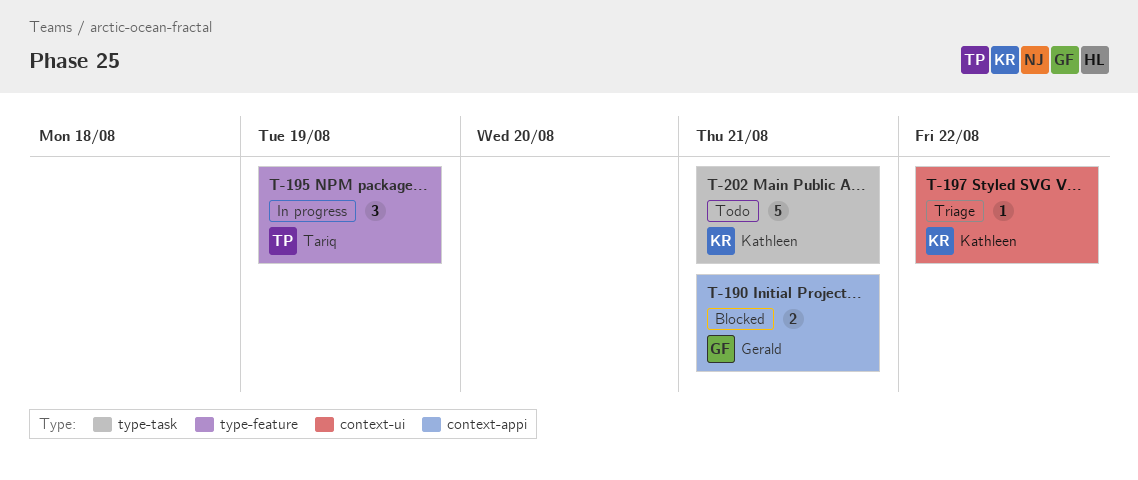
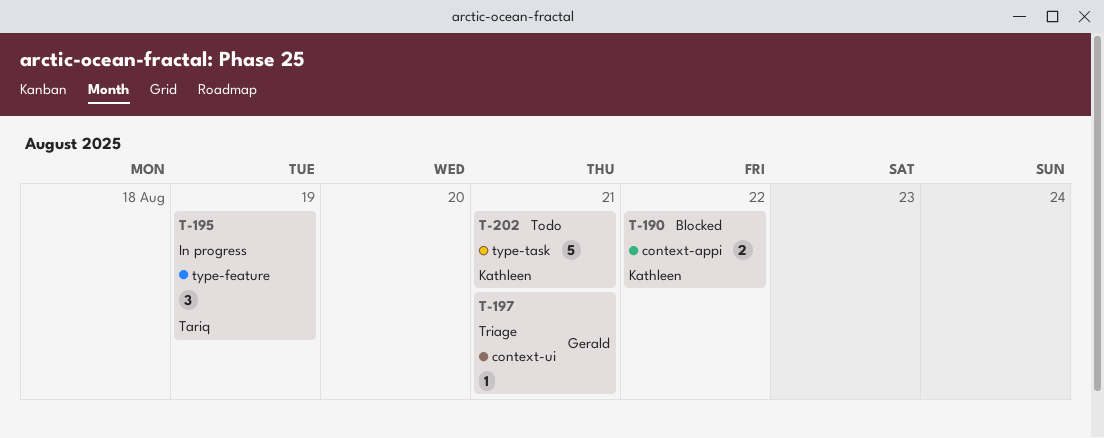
T-190, owner: Gerald -> Kathleen
T-190, due: Aug 21 -> Aug 22
T-197, owner: Kathleen -> Gerald
T-197, due: Aug 22 -> Aug 21

